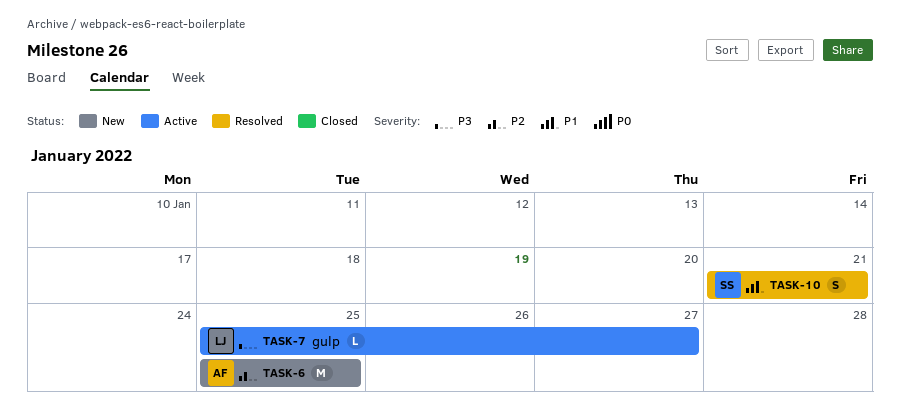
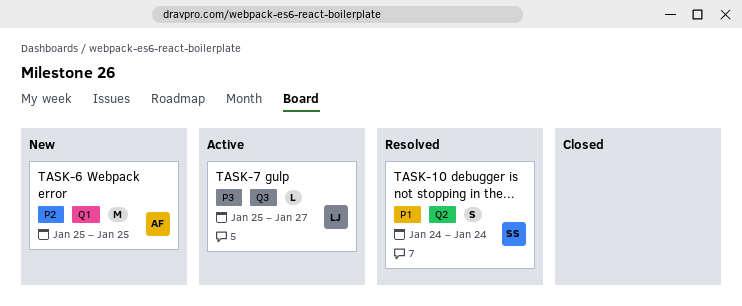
TASK-10, start: Jan 21 -> Jan 24
TASK-10, due: Jan 21 -> Jan 24

